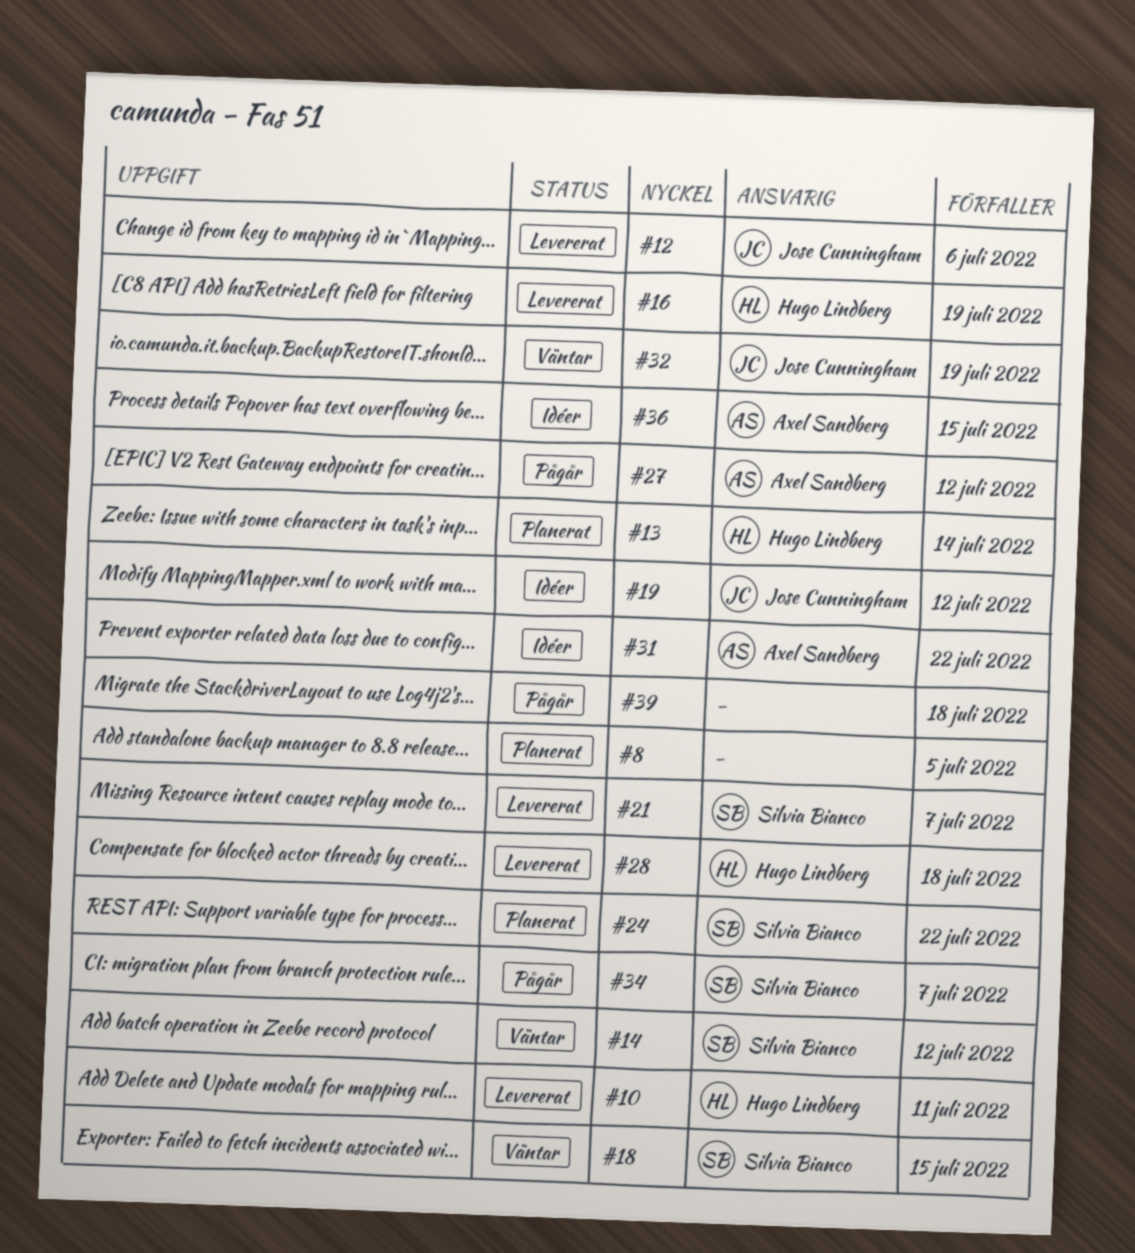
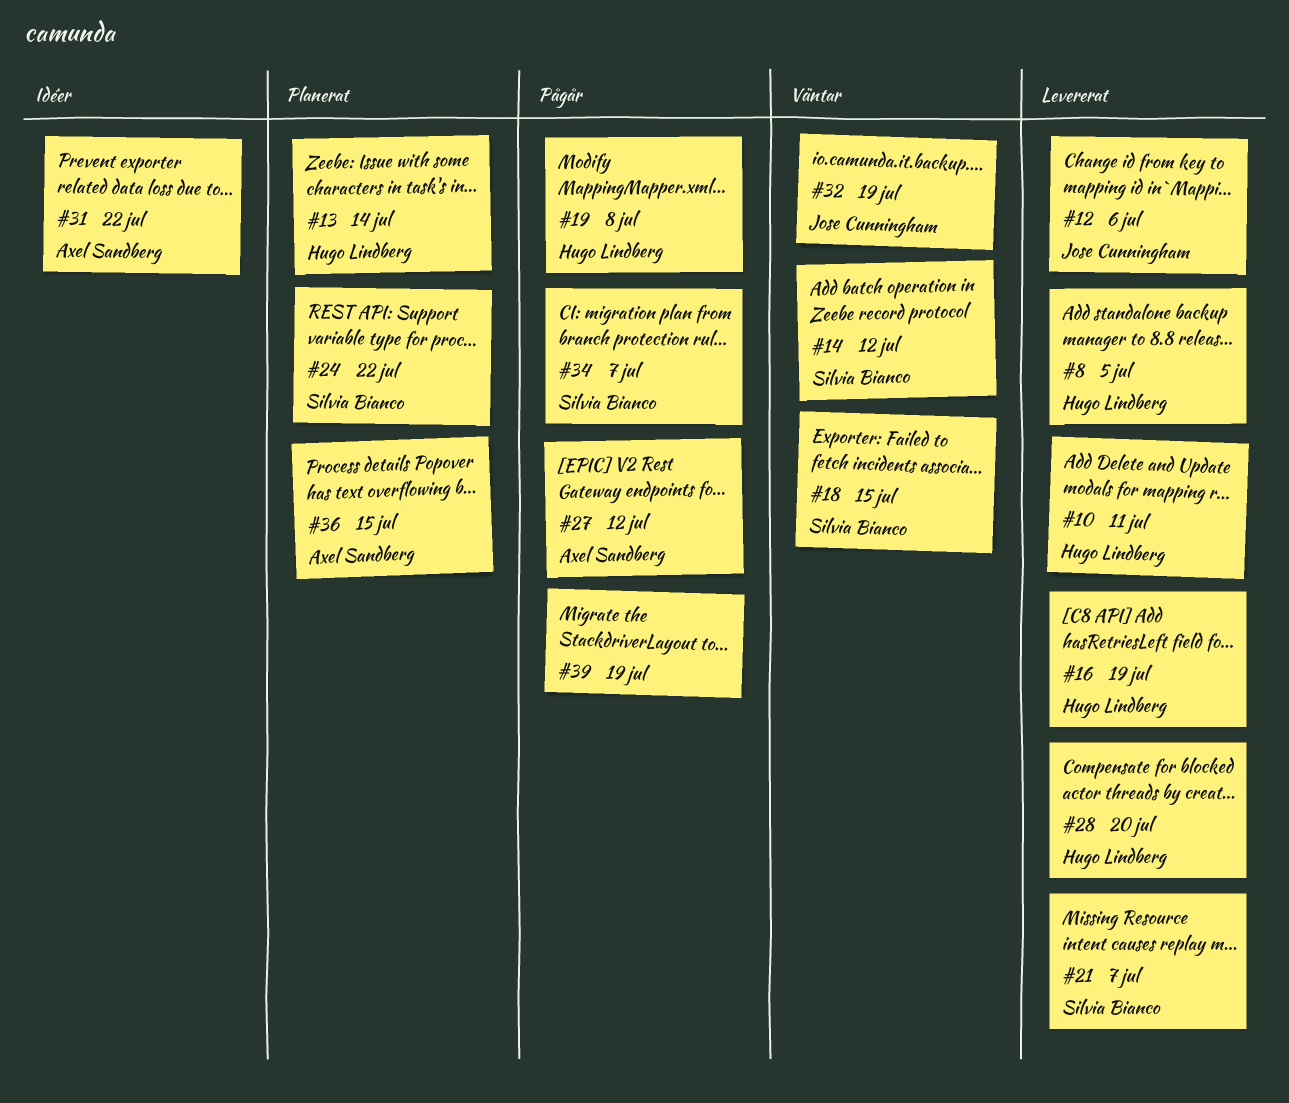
#8, status: Planerat -> Levererat
#8, owner: none -> Hugo Lindberg
#19, status: Idéer -> Pågår
#19, owner: Jose Cunningham -> Hugo Lindberg
#19, due: Jul 12 -> Jul 8
#28, due: Jul 18 -> Jul 20
#36, status: Idéer -> Planerat
#39, due: Jul 18 -> Jul 19

